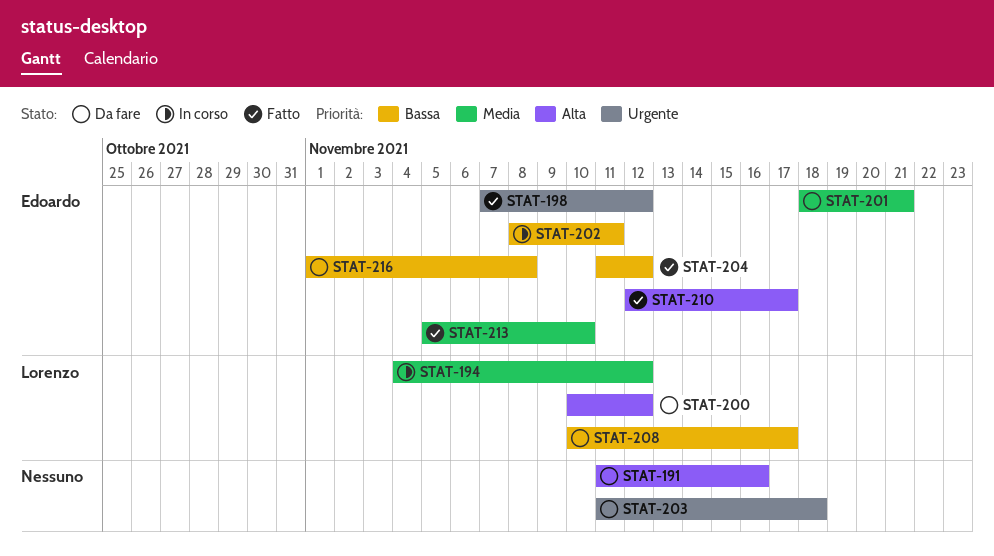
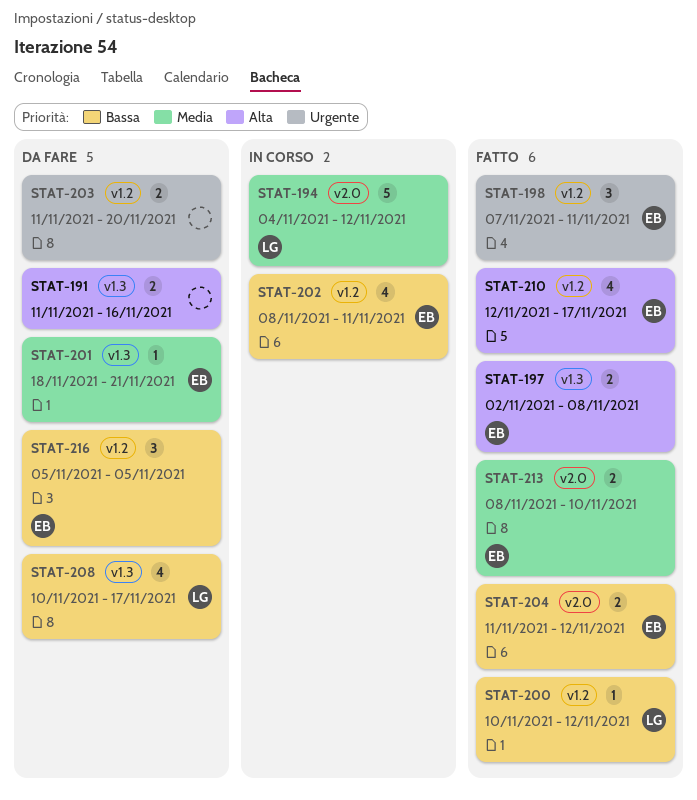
STAT-197: none -> present
STAT-198, due: Nov 12 -> Nov 11
STAT-200, status: Da fare -> Fatto
STAT-200, priority: Alta -> Bassa
STAT-203, due: Nov 18 -> Nov 20
STAT-213, start: Nov 5 -> Nov 8
STAT-216, start: Nov 1 -> Nov 5
STAT-216, due: Nov 8 -> Nov 5

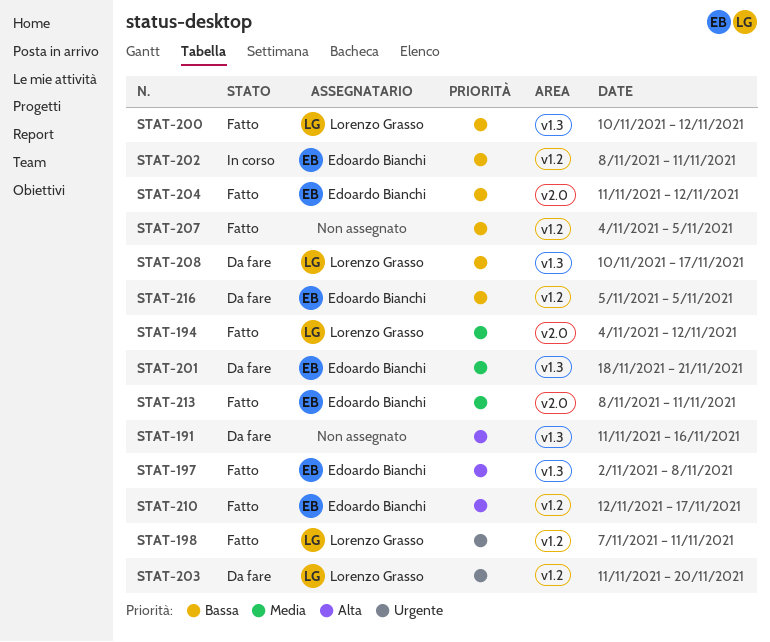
STAT-194, status: In corso -> Fatto
STAT-198, owner: Edoardo Bianchi -> Lorenzo Grasso
STAT-200, label: v1.2 -> v1.3
STAT-203, owner: none -> Lorenzo Grasso
STAT-207: none -> present
STAT-213, due: Nov 10 -> Nov 11

